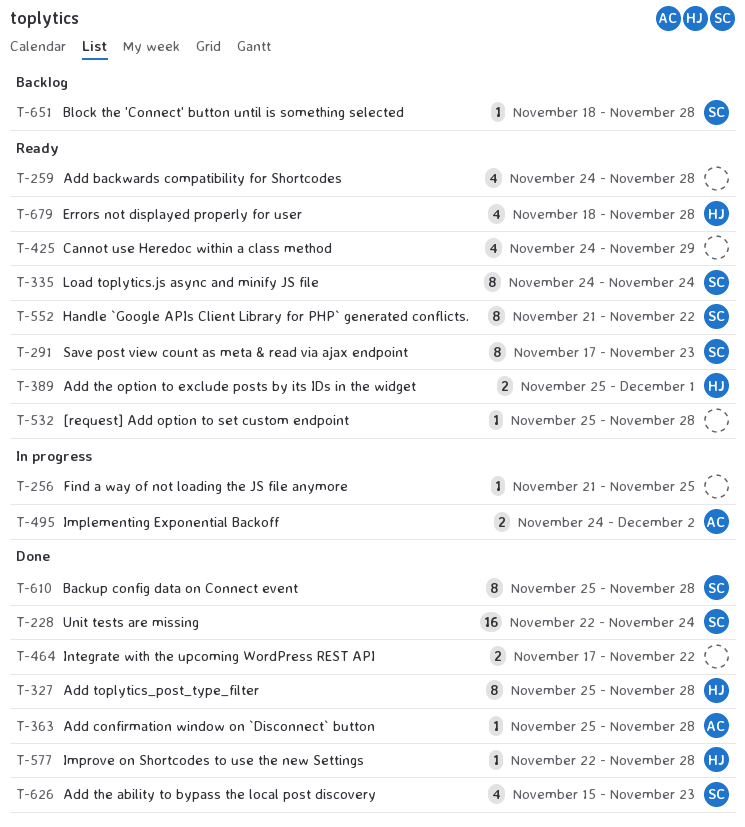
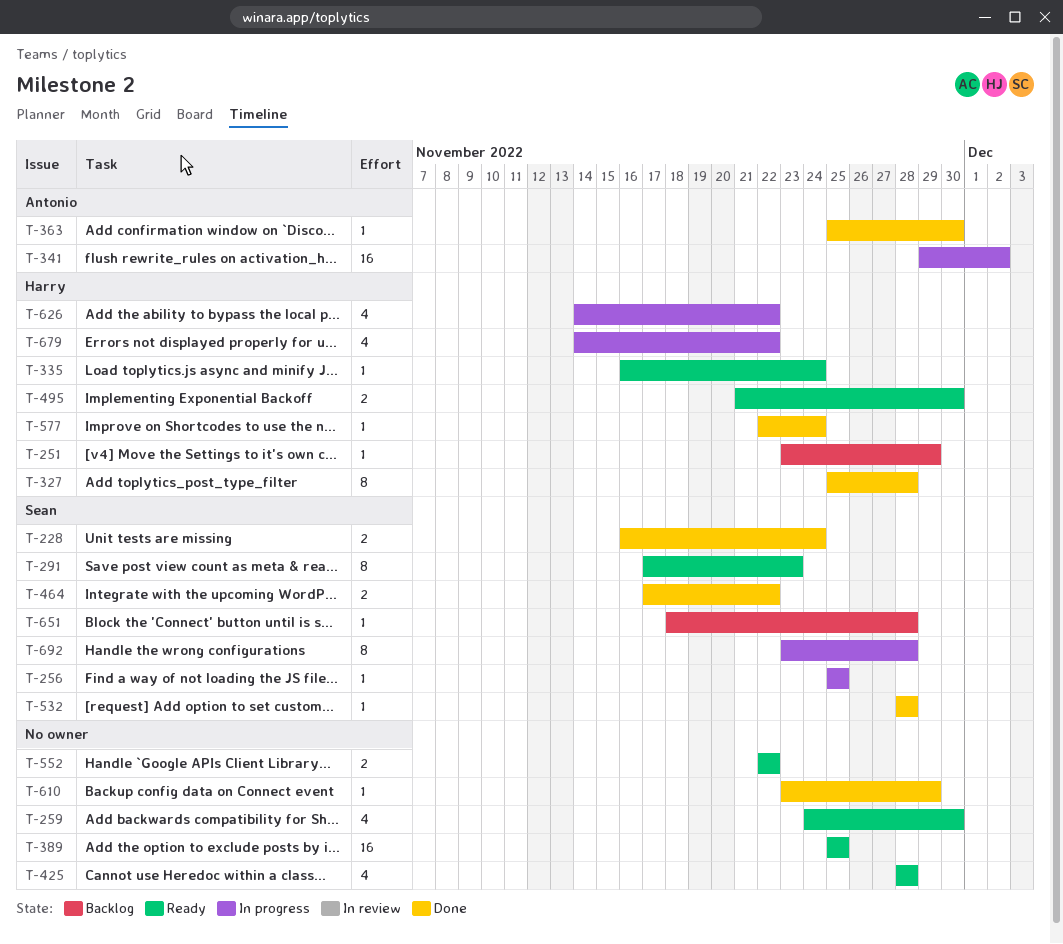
T-228, estimate: 16 -> 2
T-228, start: Nov 22 -> Nov 16
T-251: none -> present
T-256, owner: none -> Sean
T-256, start: Nov 21 -> Nov 25
T-259, due: Nov 28 -> Nov 30
T-335, owner: Sean -> Harry
T-335, estimate: 8 -> 1
T-335, start: Nov 24 -> Nov 16
T-341: none -> present
T-363, due: Nov 28 -> Nov 30
T-389, owner: Harry -> none
T-389, estimate: 2 -> 16
T-389, due: Dec 1 -> Nov 25
T-425, start: Nov 24 -> Nov 28
T-425, due: Nov 29 -> Nov 28
T-464, owner: none -> Sean
T-495, status: In progress -> Ready
T-495, owner: Antonio -> Harry
T-495, start: Nov 24 -> Nov 21
T-495, due: Dec 2 -> Nov 30
T-532, status: Ready -> Done
T-532, owner: none -> Sean
T-532, start: Nov 25 -> Nov 28
T-552, owner: Sean -> none
T-552, estimate: 8 -> 2
T-552, start: Nov 21 -> Nov 22
T-577, due: Nov 28 -> Nov 24
T-610, owner: Sean -> none
T-610, estimate: 8 -> 1
T-610, start: Nov 25 -> Nov 23
T-610, due: Nov 28 -> Nov 29
T-626, status: Done -> In progress
T-626, owner: Sean -> Harry
T-626, start: Nov 15 -> Nov 14
T-626, due: Nov 23 -> Nov 22
T-679, status: Ready -> In progress
T-679, start: Nov 18 -> Nov 14
T-679, due: Nov 28 -> Nov 22
T-692: none -> present

